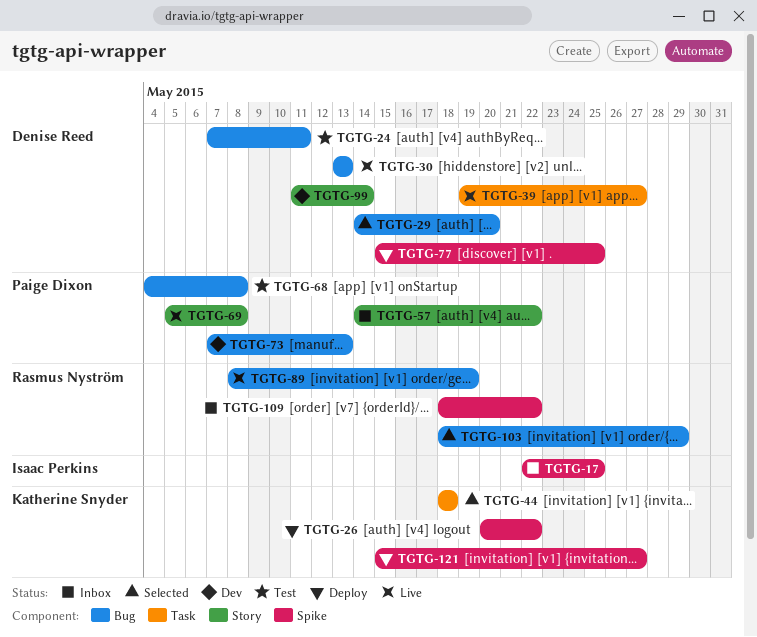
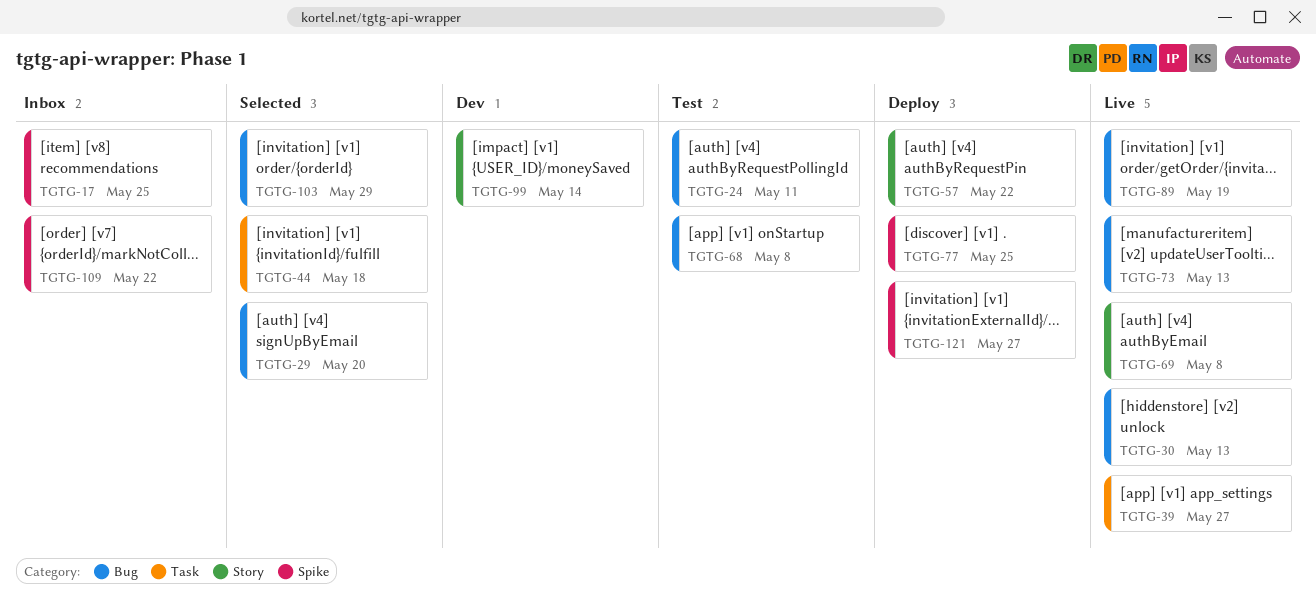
TGTG-26: present -> none
TGTG-57, status: Inbox -> Deploy
TGTG-73, status: Dev -> Live

